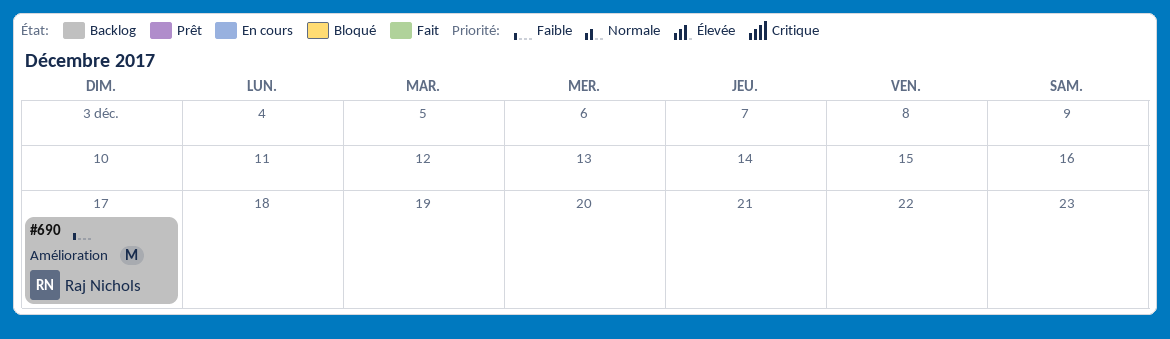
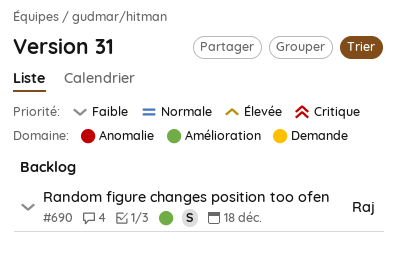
#690, estimate: M -> S
#690, due: Dec 17 -> Dec 18

